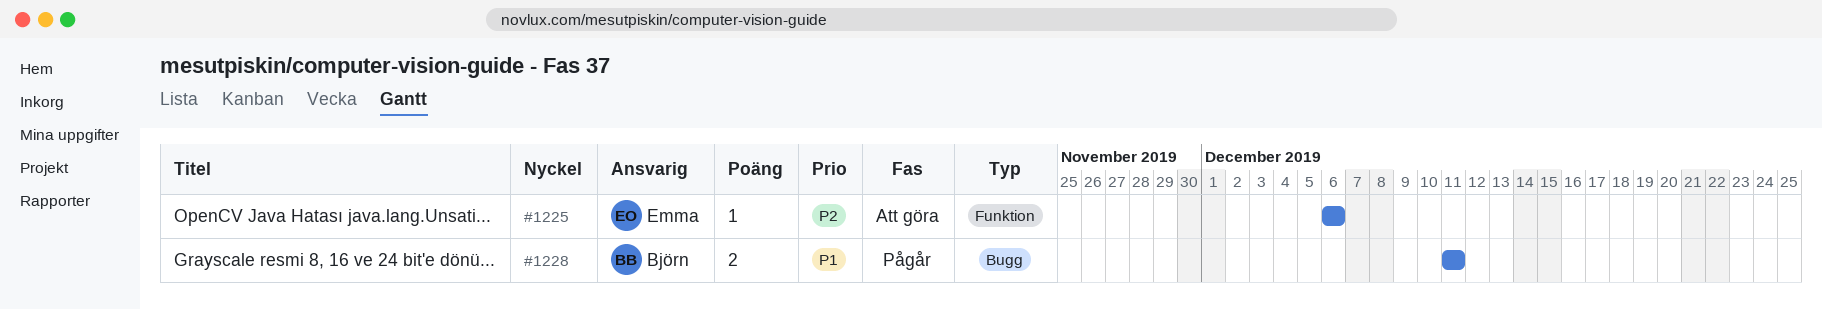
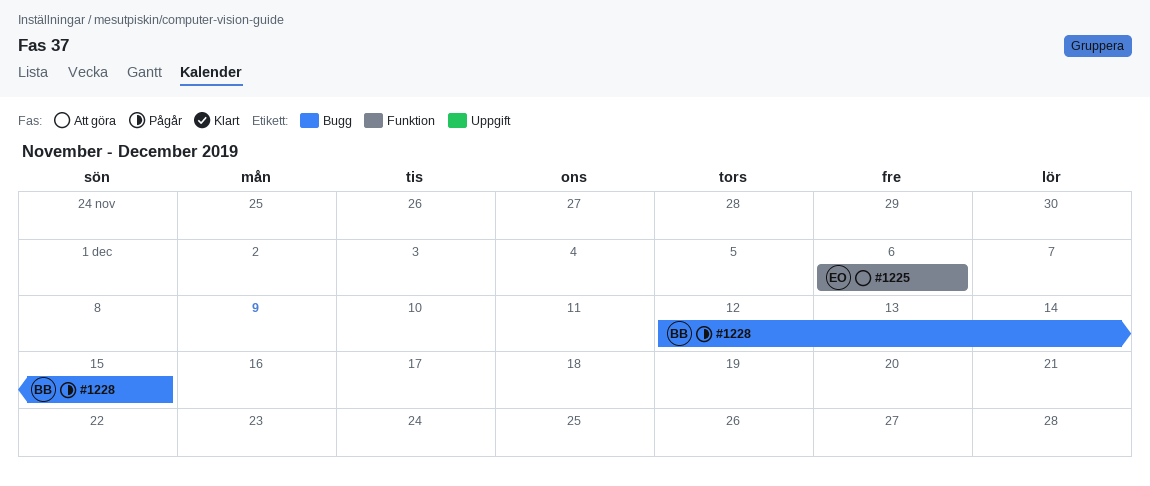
#1228, start: Dec 11 -> Dec 12
#1228, due: Dec 11 -> Dec 15

